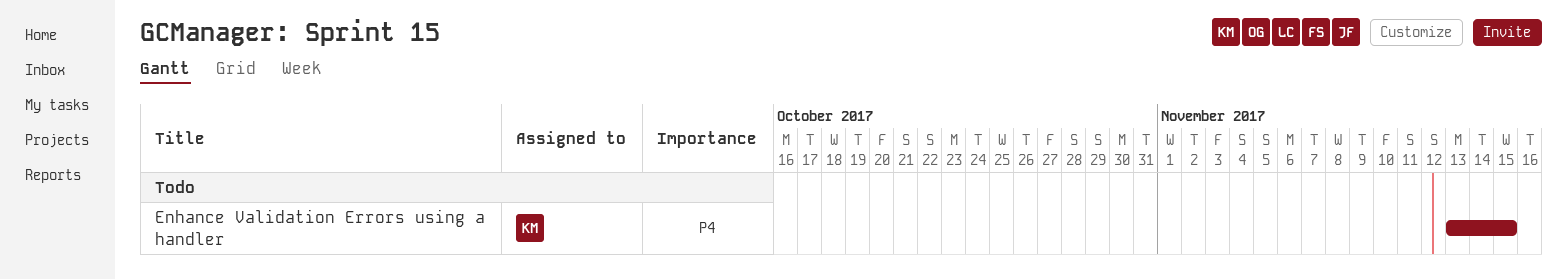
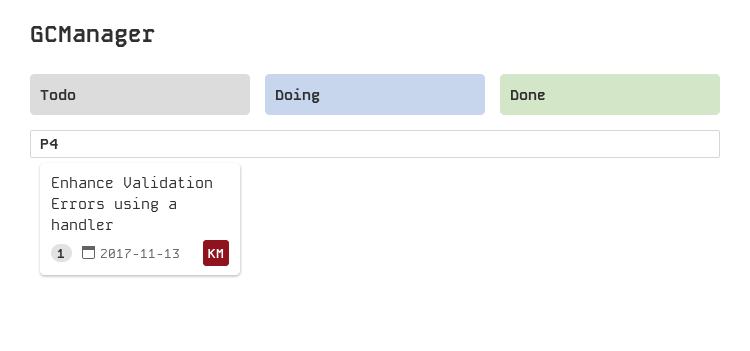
Enhance Validation Errors using a handler, due: Nov 15 -> Nov 13

